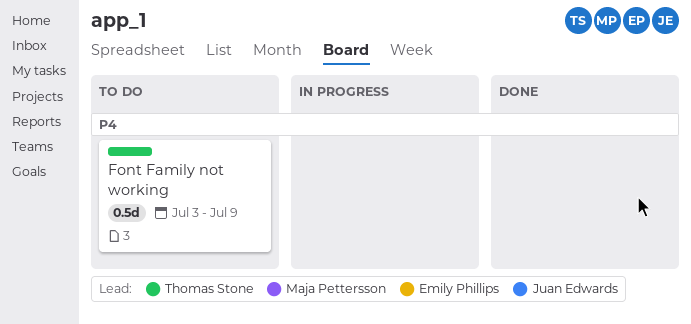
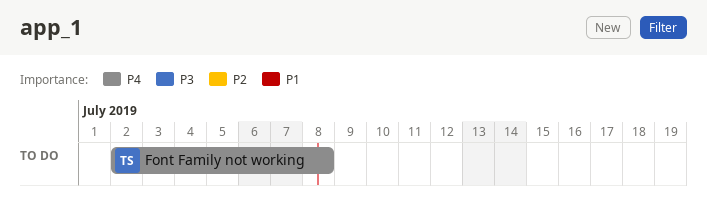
Font Family not working, start: Jul 3 -> Jul 2
Font Family not working, due: Jul 9 -> Jul 8

